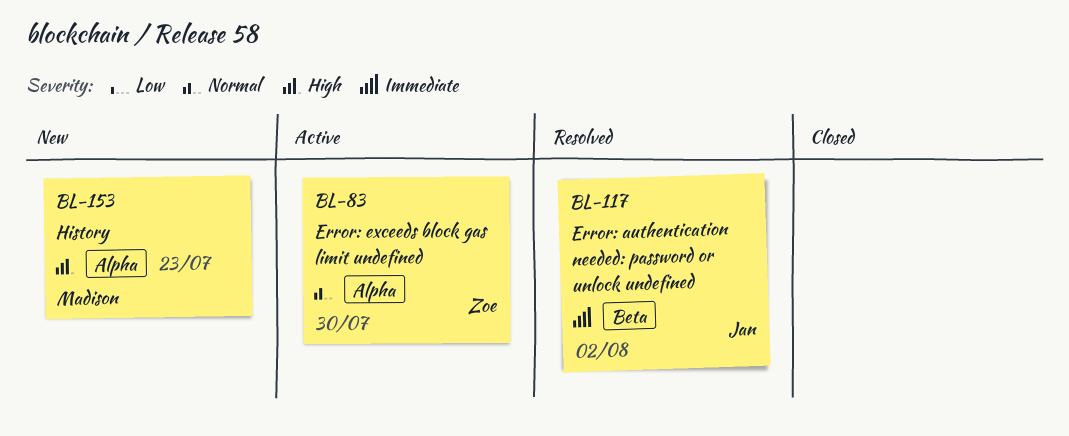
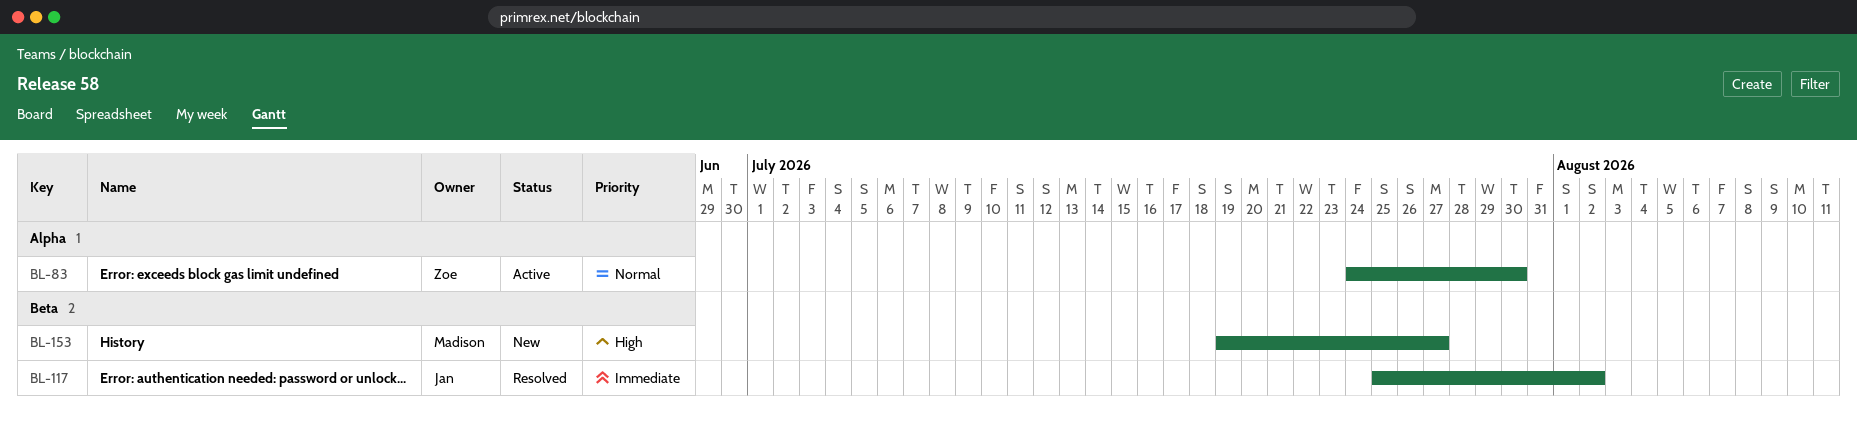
BL-153, label: Alpha -> Beta
BL-153, due: Jul 23 -> Jul 27

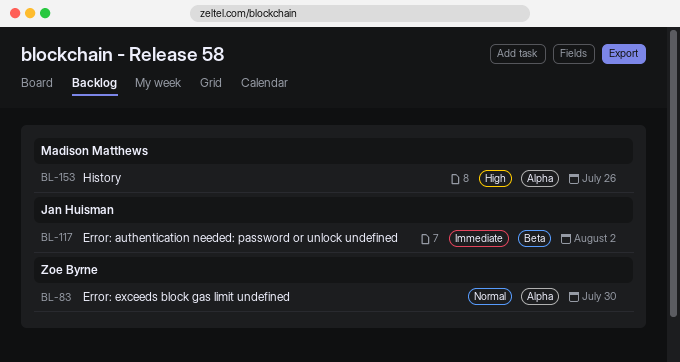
BL-153, label: Beta -> Alpha
BL-153, due: Jul 27 -> Jul 26

